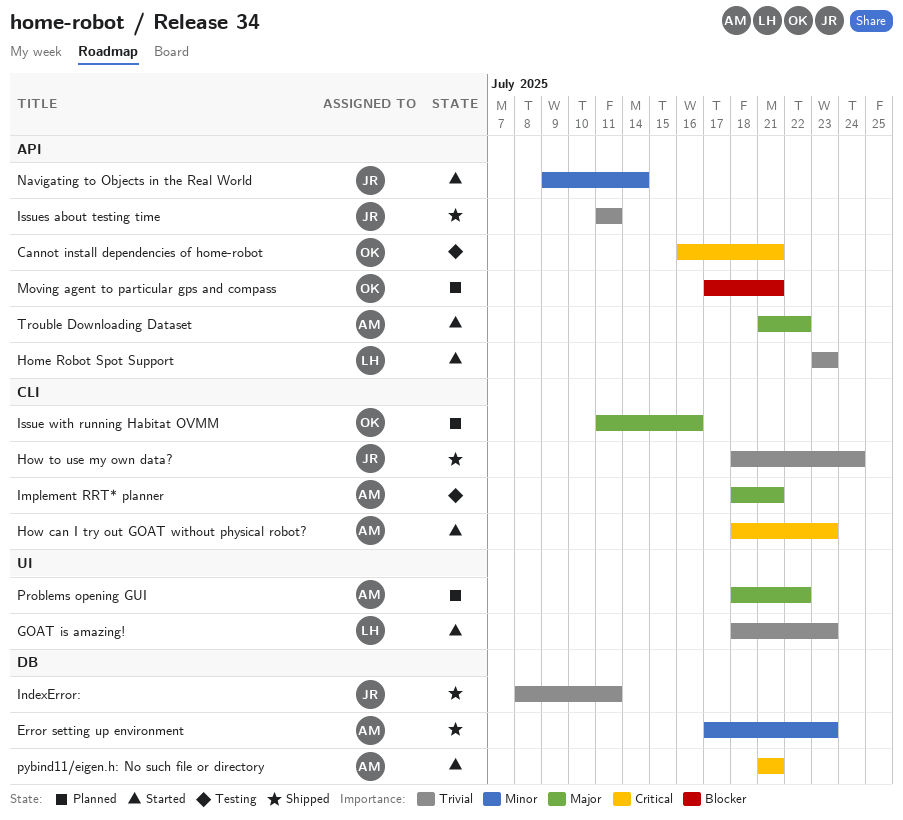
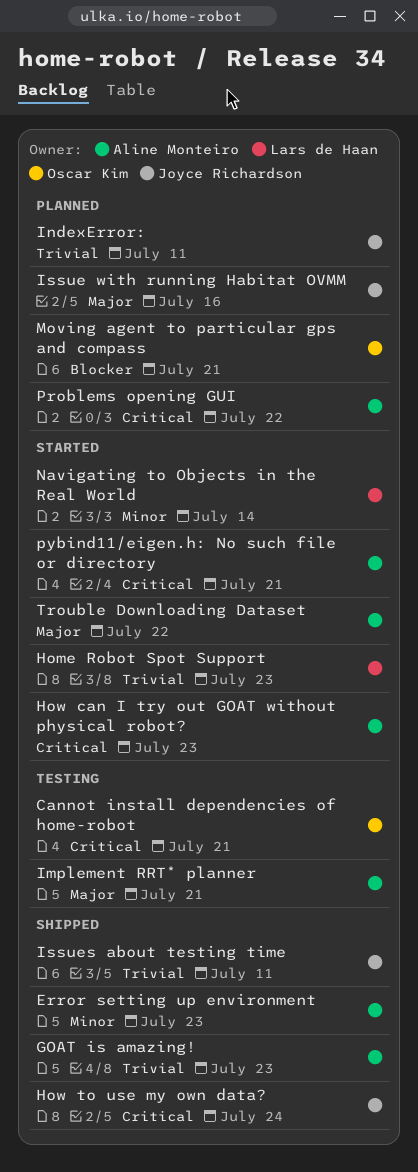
GOAT is amazing!, status: Started -> Shipped
GOAT is amazing!, owner: Lars de Haan -> Aline Monteiro
How to use my own data?, priority: Trivial -> Critical
IndexError:, status: Shipped -> Planned
Issue with running Habitat OVMM, owner: Oscar Kim -> Joyce Richardson
Navigating to Objects in the Real World, owner: Joyce Richardson -> Lars de Haan
Problems opening GUI, priority: Major -> Critical

